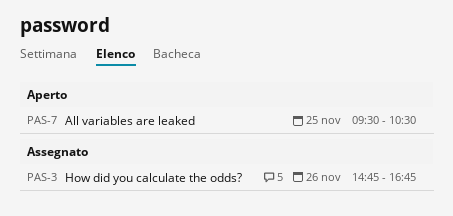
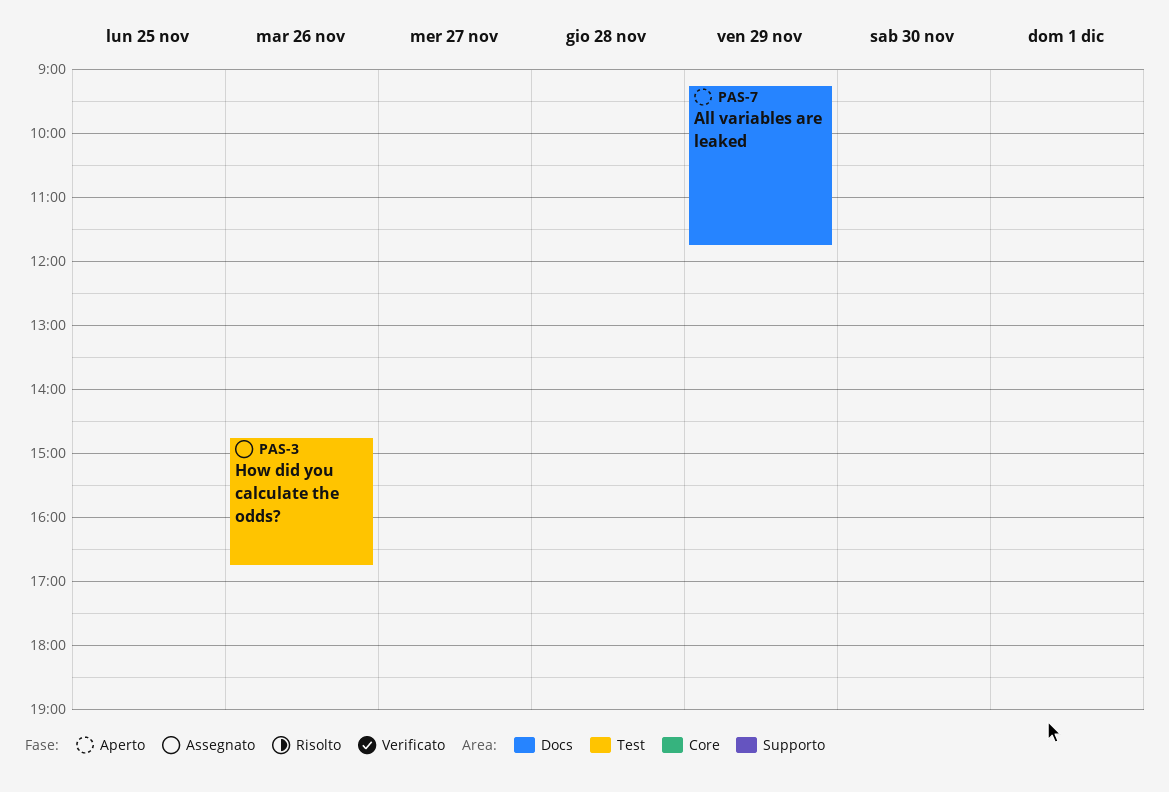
PAS-7, day: Nov 25 -> Nov 29
PAS-7, begins: 09:30 -> 09:15
PAS-7, ends: 10:30 -> 11:45

